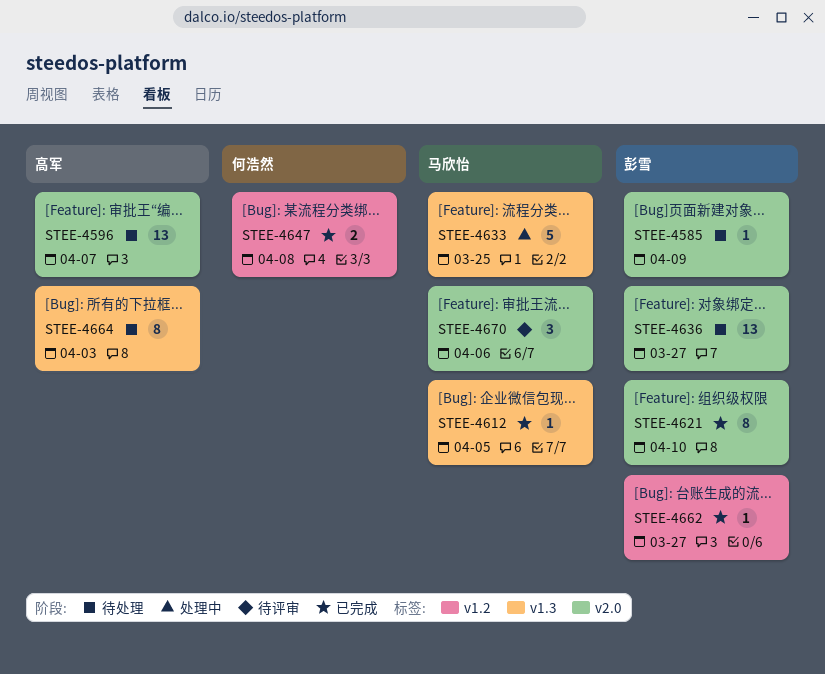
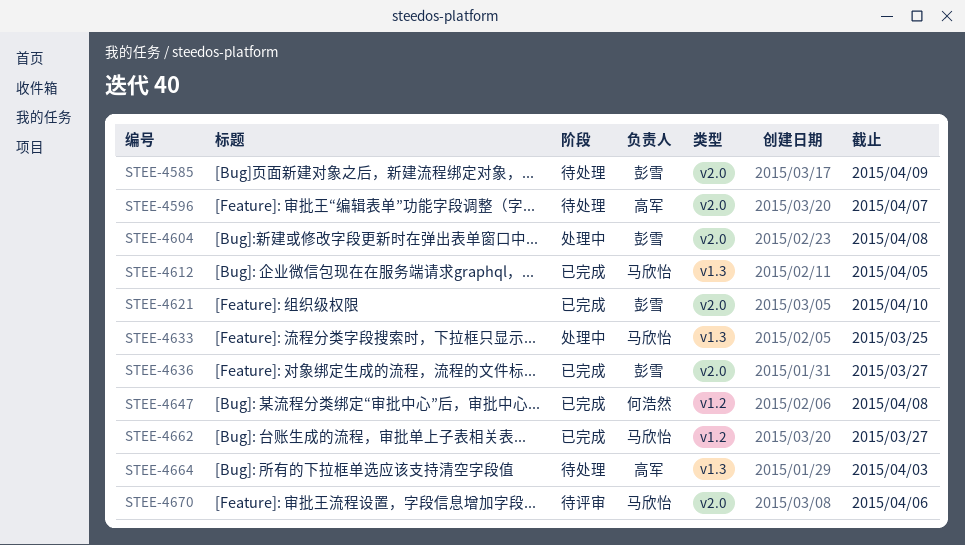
STEE-4604: none -> present
STEE-4636, status: 待处理 -> 已完成
STEE-4662, owner: 彭雪 -> 马欣怡

